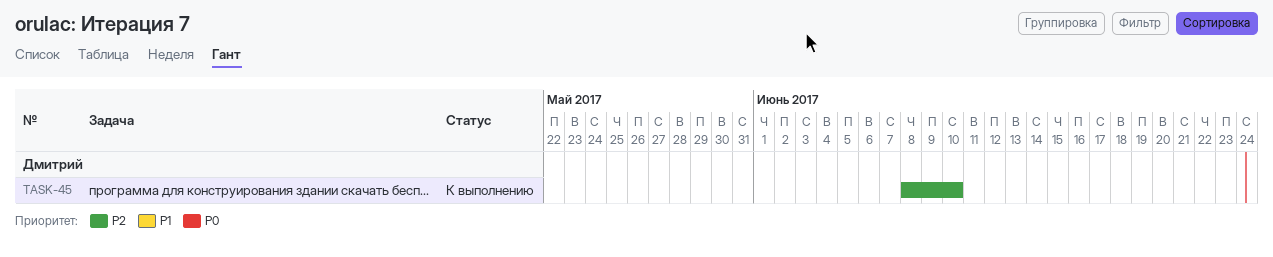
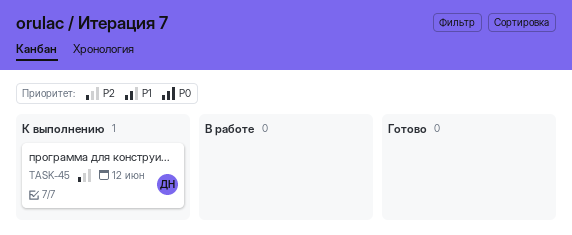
TASK-45, due: Jun 10 -> Jun 12

